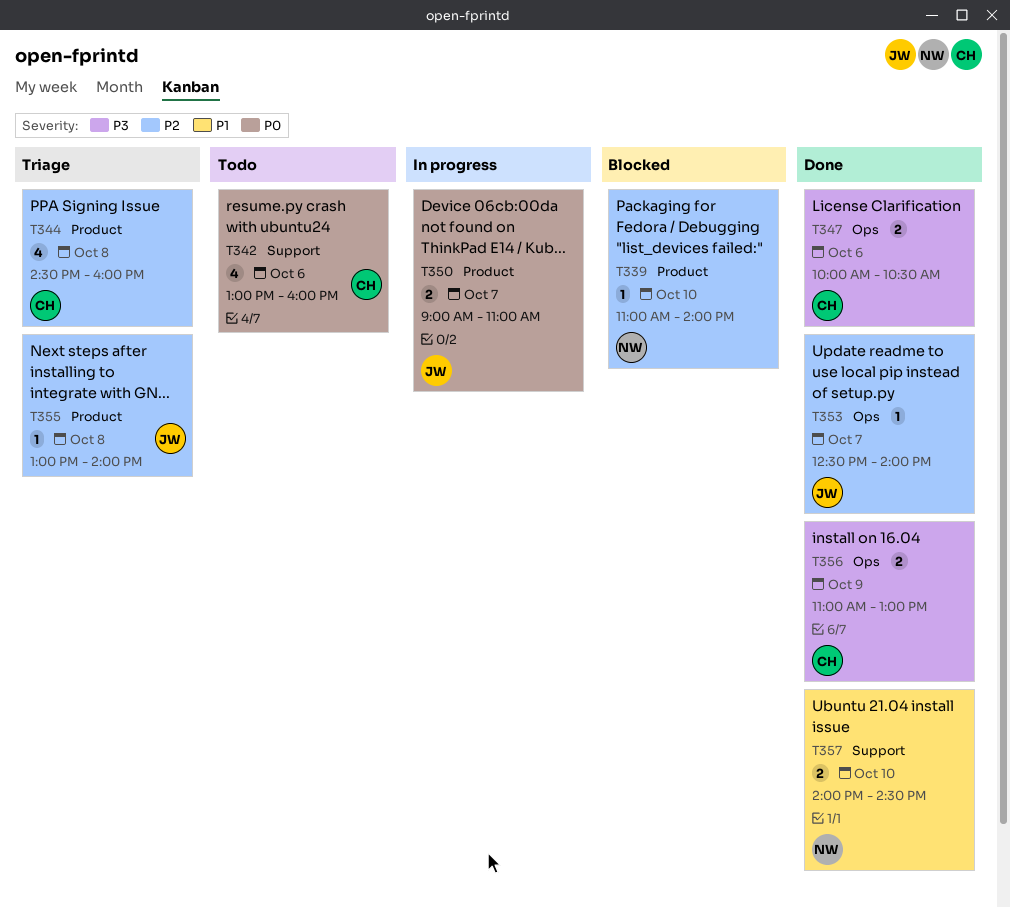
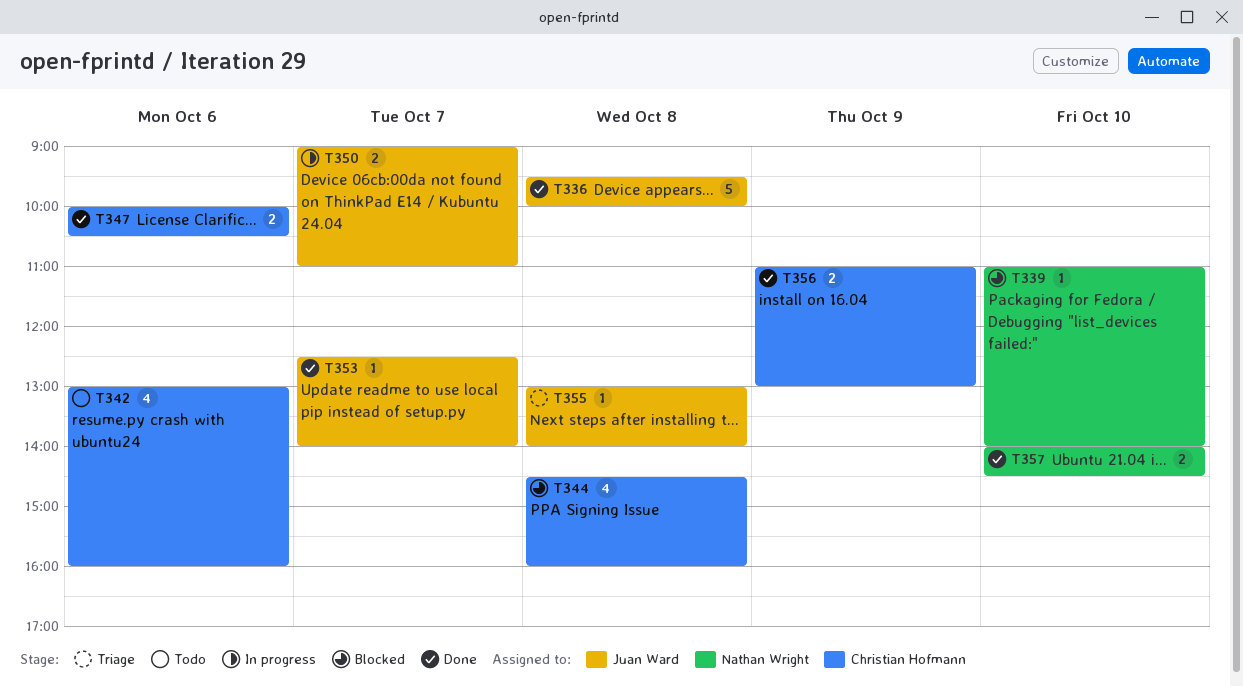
T336: none -> present
T344, status: Triage -> Blocked

